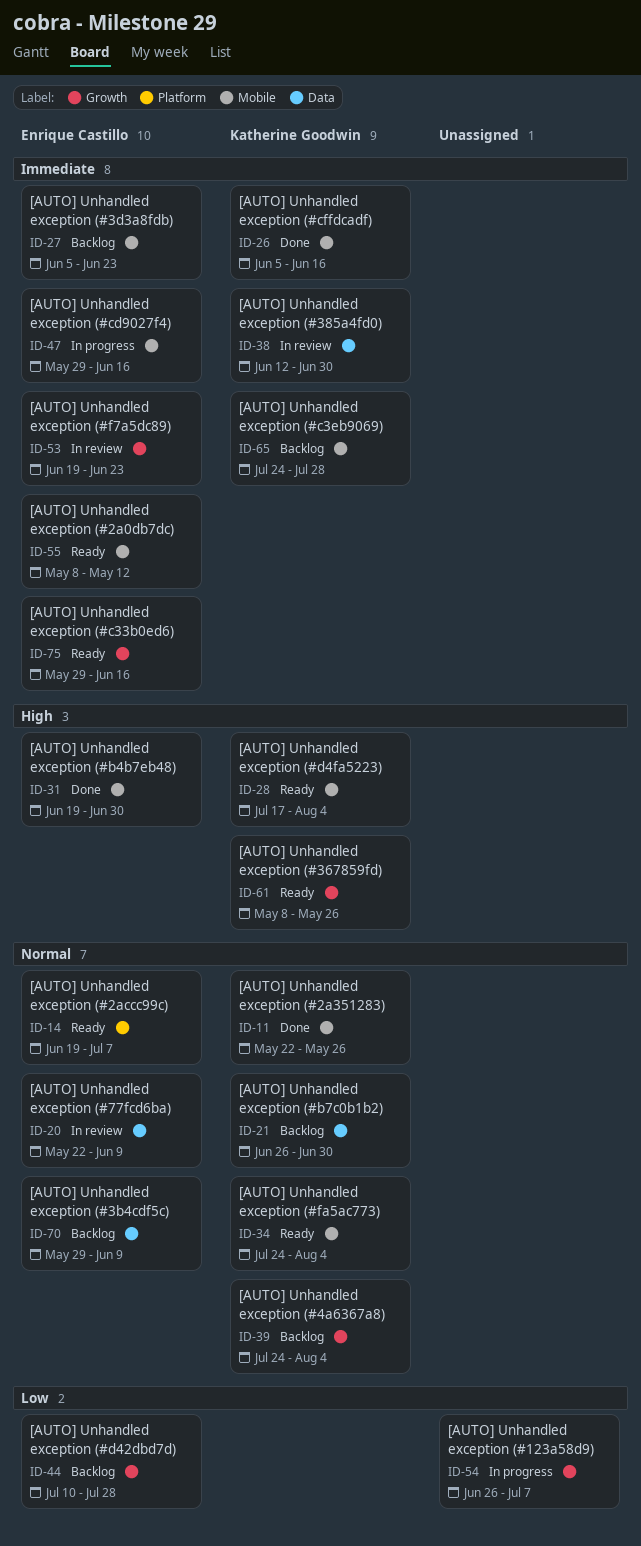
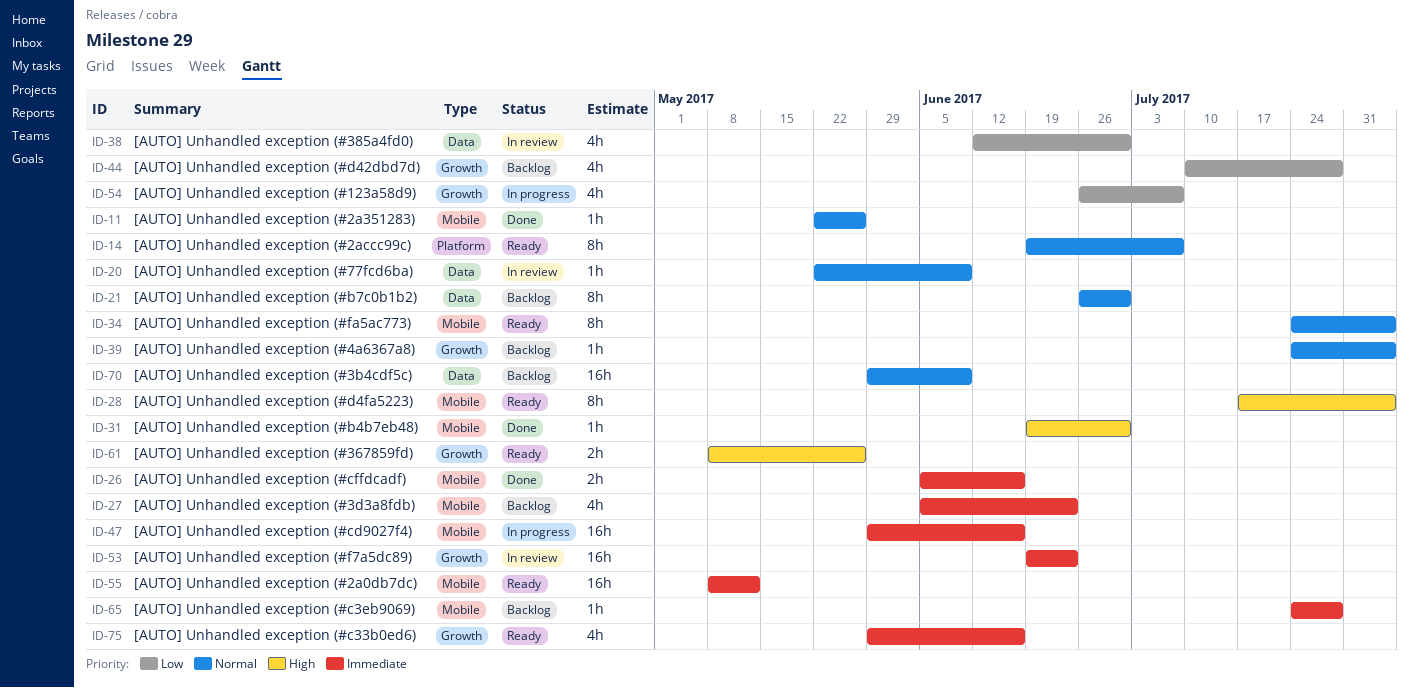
ID-38, priority: Immediate -> Low

